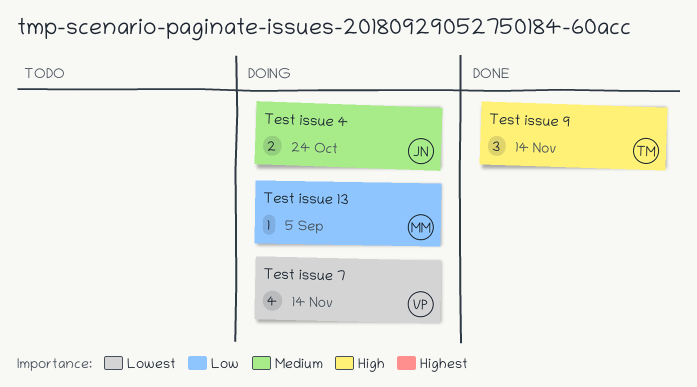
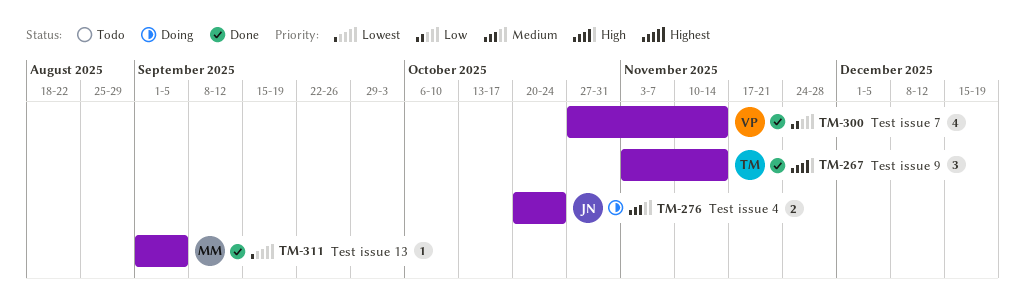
Test issue 13, status: Doing -> Done
Test issue 13, priority: Low -> Lowest
Test issue 7, status: Doing -> Done
Test issue 7, priority: Lowest -> Low

